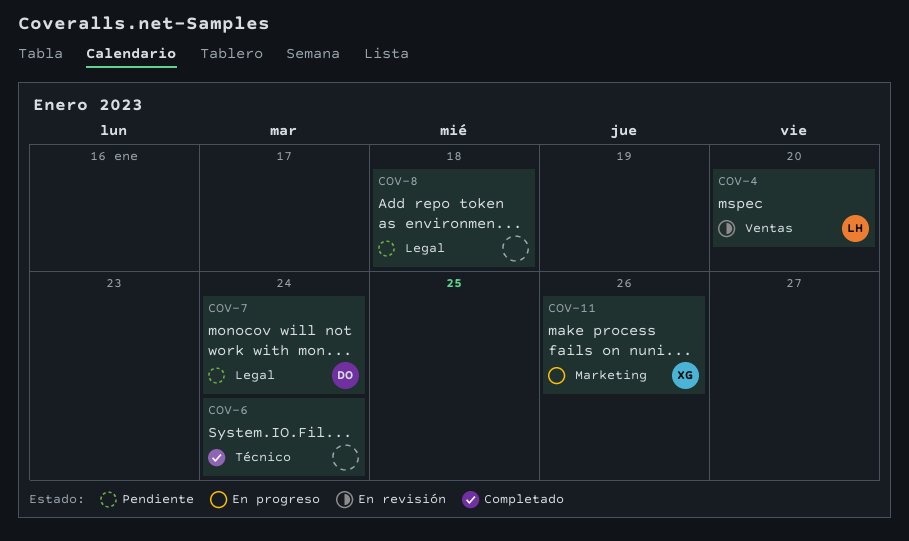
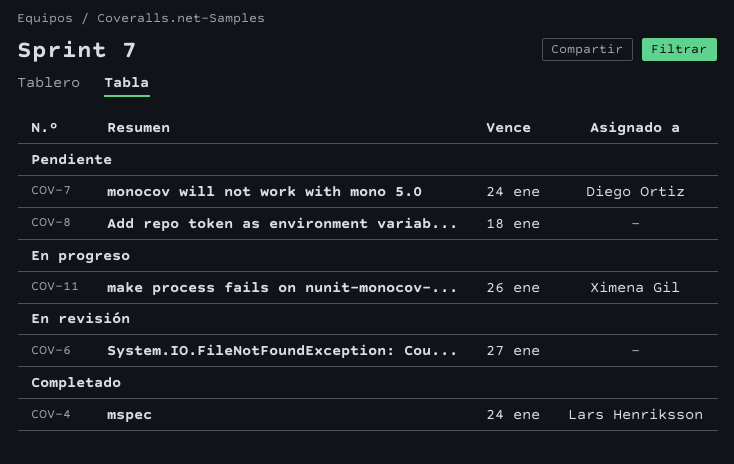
COV-4, status: En revisión -> Completado
COV-4, due: Jan 20 -> Jan 24
COV-6, status: Completado -> En revisión
COV-6, due: Jan 24 -> Jan 27

